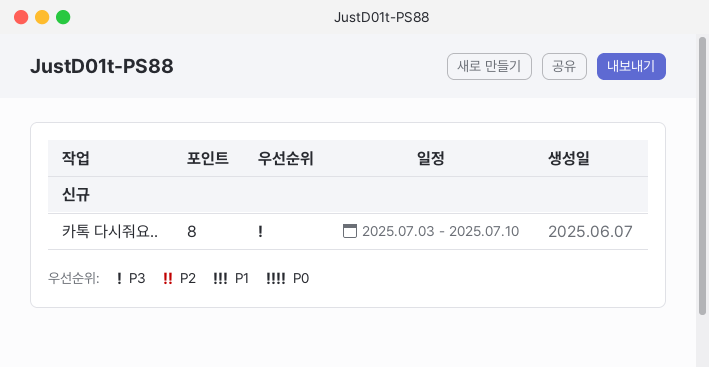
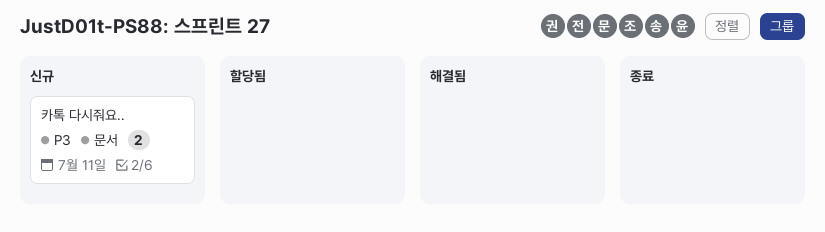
카톡 다시줘요.., estimate: 8 -> 2
카톡 다시줘요.., due: Jul 10 -> Jul 11

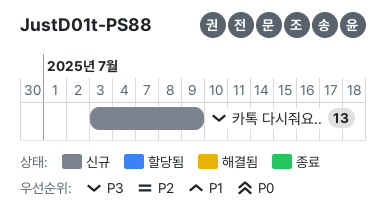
카톡 다시줘요.., estimate: 2 -> 13
카톡 다시줘요.., due: Jul 11 -> Jul 9

